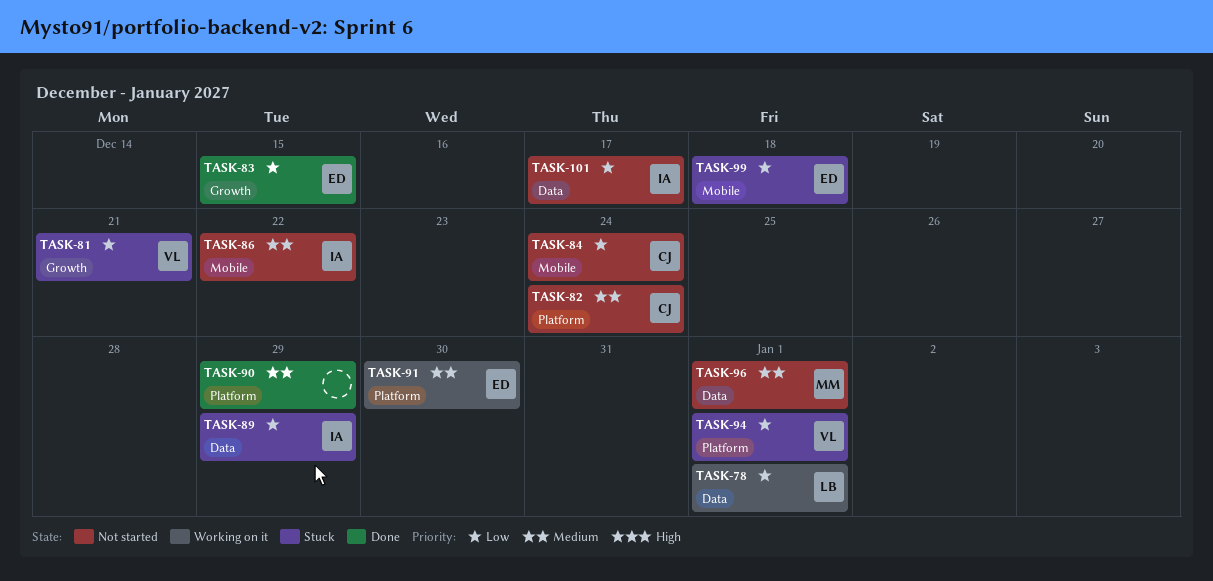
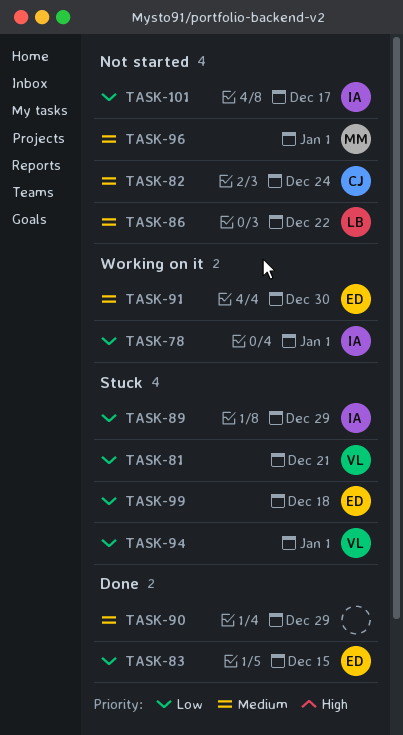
TASK-78, owner: LB -> IA
TASK-84: present -> none
TASK-86, owner: IA -> LB

